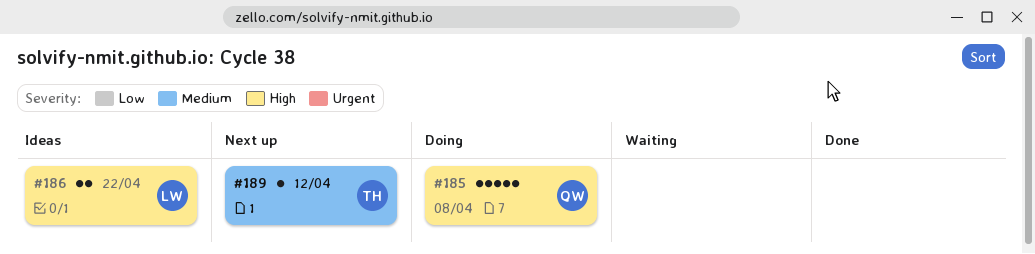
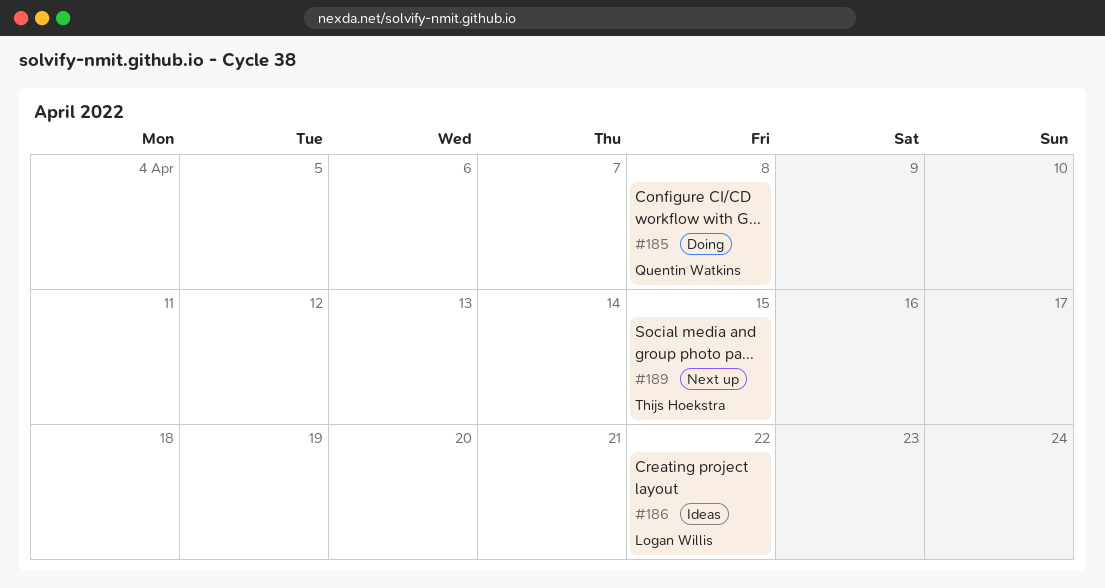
#189, due: Apr 12 -> Apr 15

